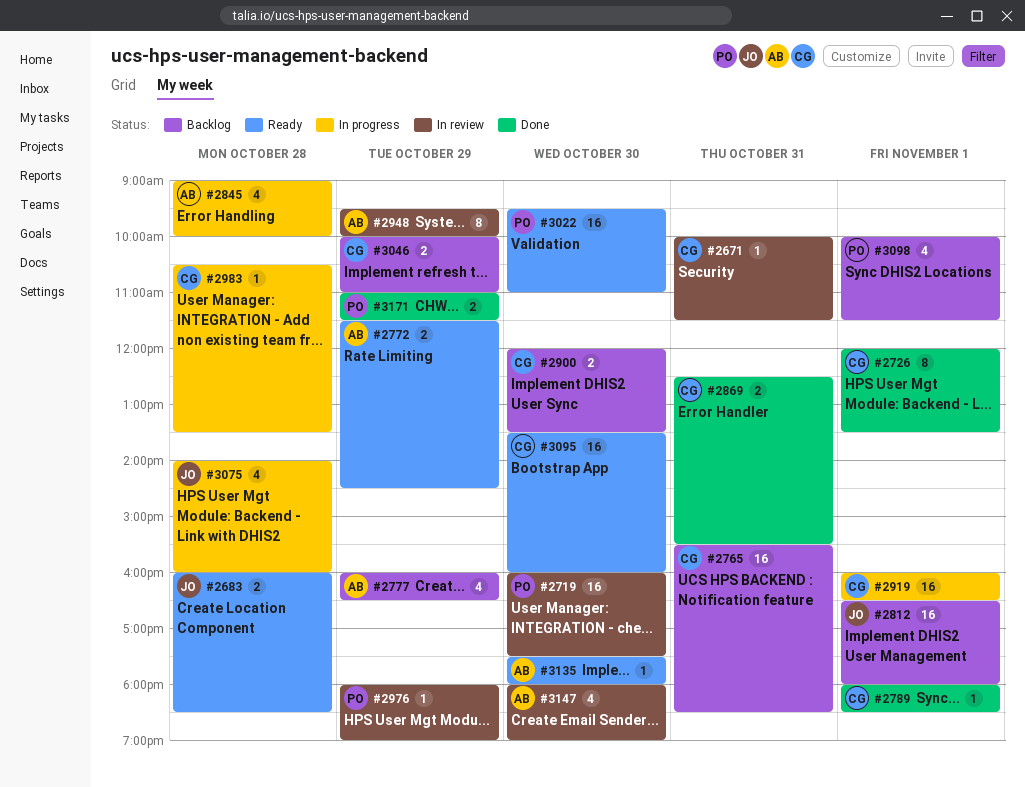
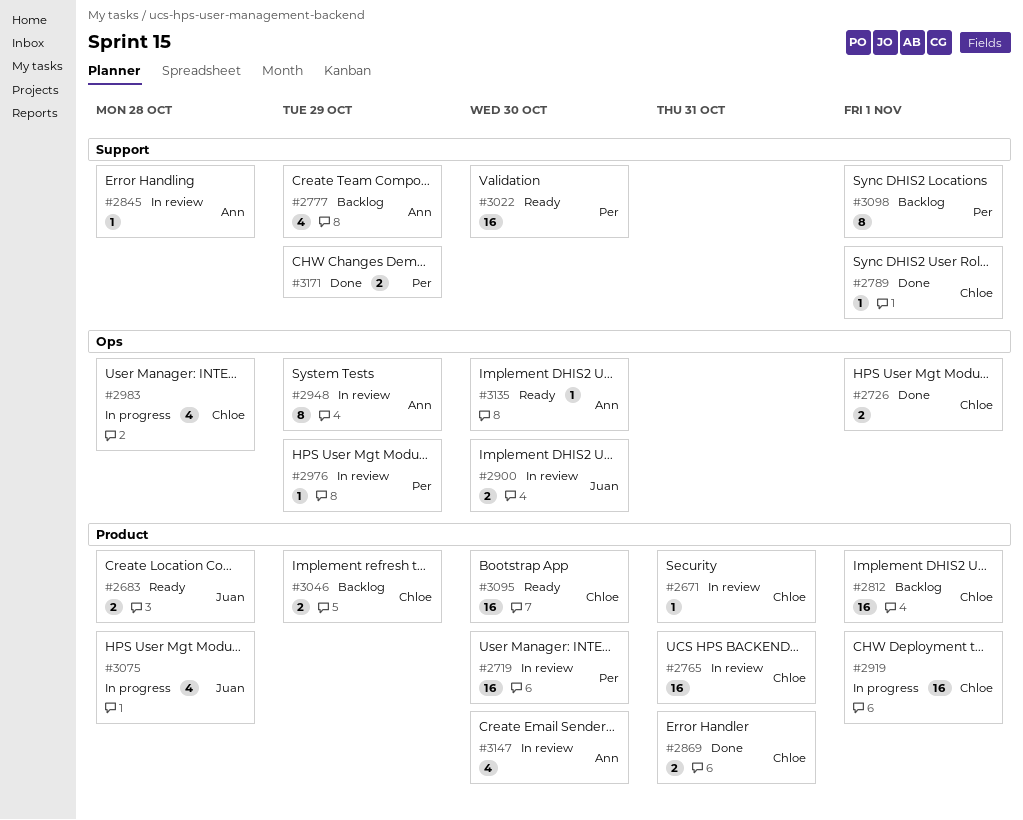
#2726, estimate: 8 -> 2
#2765, status: Backlog -> In review
#2772: present -> none
#2812, owner: Juan -> Chloe
#2845, status: In progress -> In review
#2845, estimate: 4 -> 1
#2900, status: Backlog -> In review
#2900, owner: Chloe -> Juan
#2983, estimate: 1 -> 4
#3098, estimate: 4 -> 8

